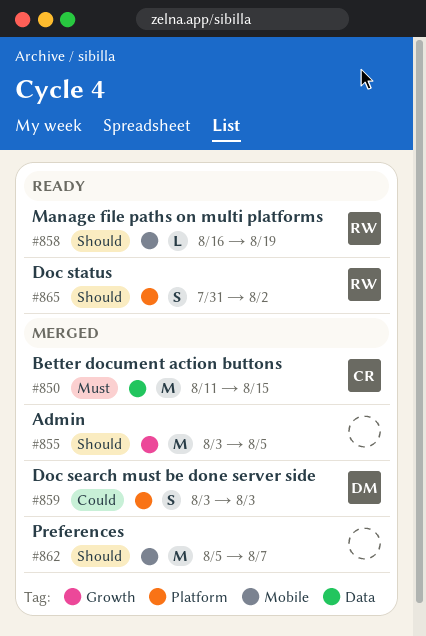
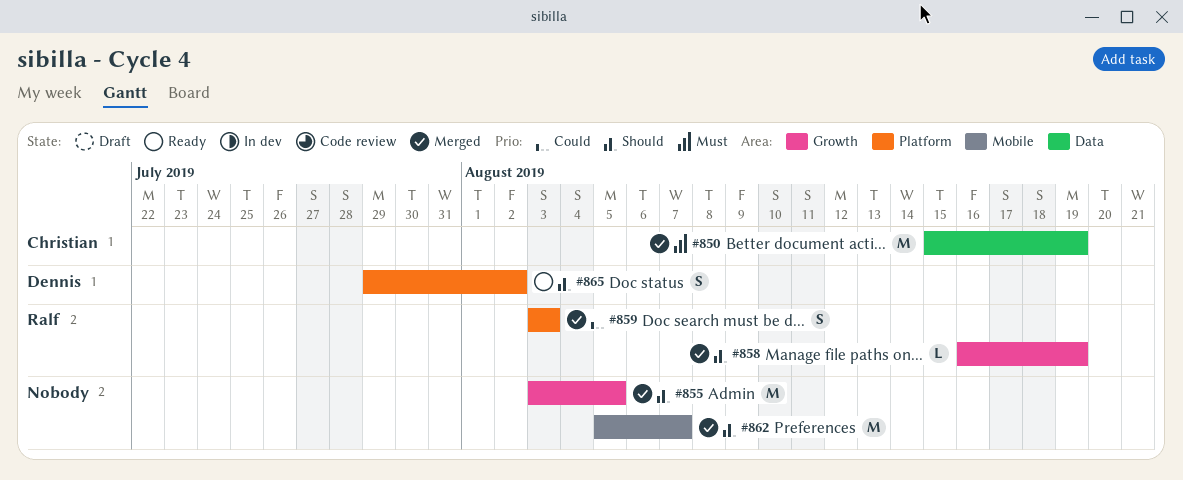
#850, start: Aug 11 -> Aug 15
#850, due: Aug 15 -> Aug 19
#858, status: Ready -> Merged
#858, label: Mobile -> Growth
#859, owner: Dennis -> Ralf
#865, owner: Ralf -> Dennis
#865, start: Jul 31 -> Jul 29

